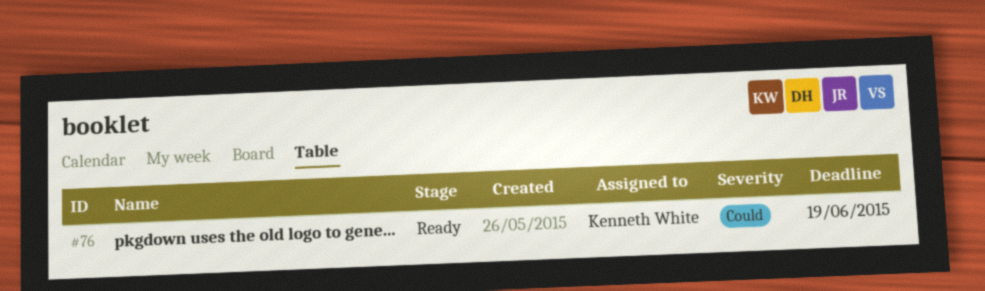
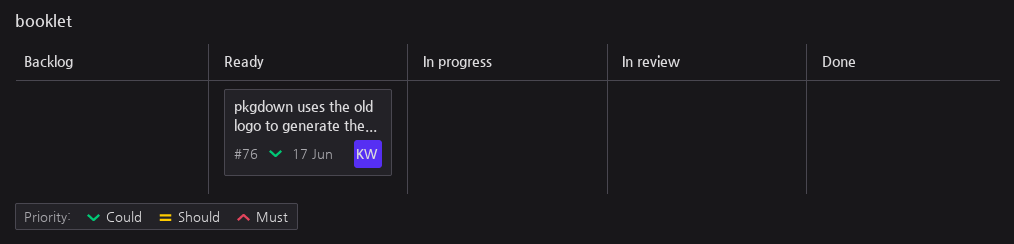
#76, due: Jun 19 -> Jun 17

